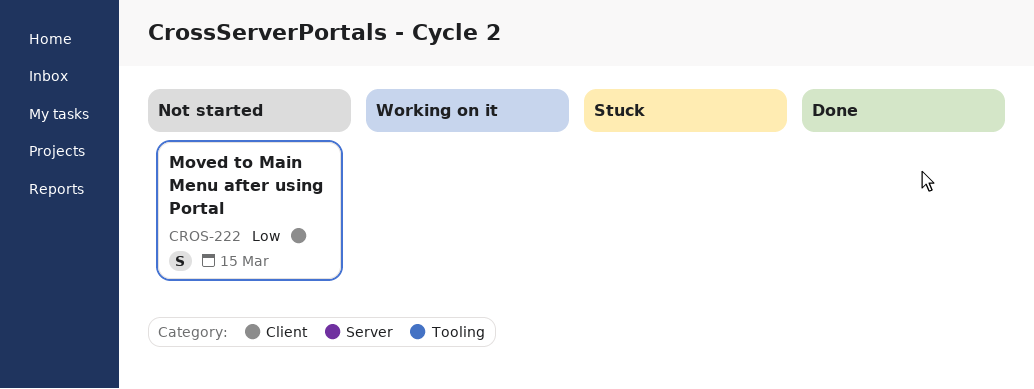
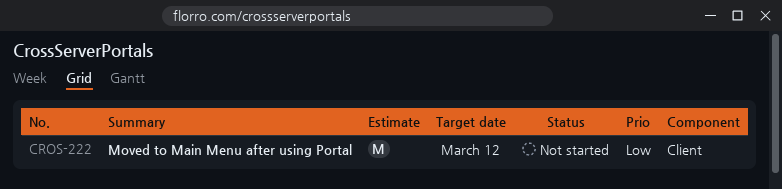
CROS-222, estimate: S -> M
CROS-222, due: Mar 15 -> Mar 12

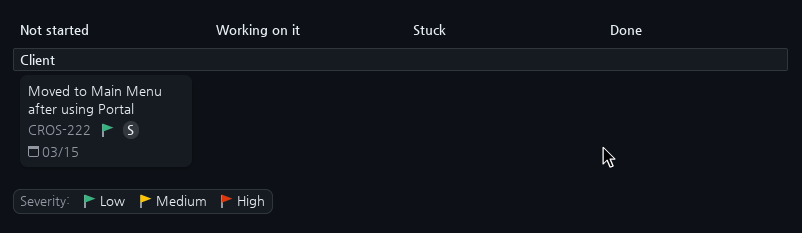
CROS-222, estimate: M -> S
CROS-222, due: Mar 12 -> Mar 15

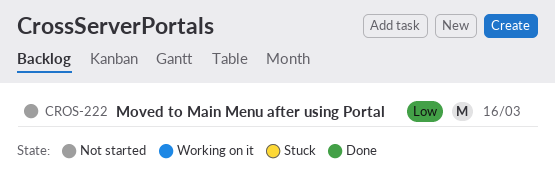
CROS-222, estimate: S -> M
CROS-222, due: Mar 15 -> Mar 16

